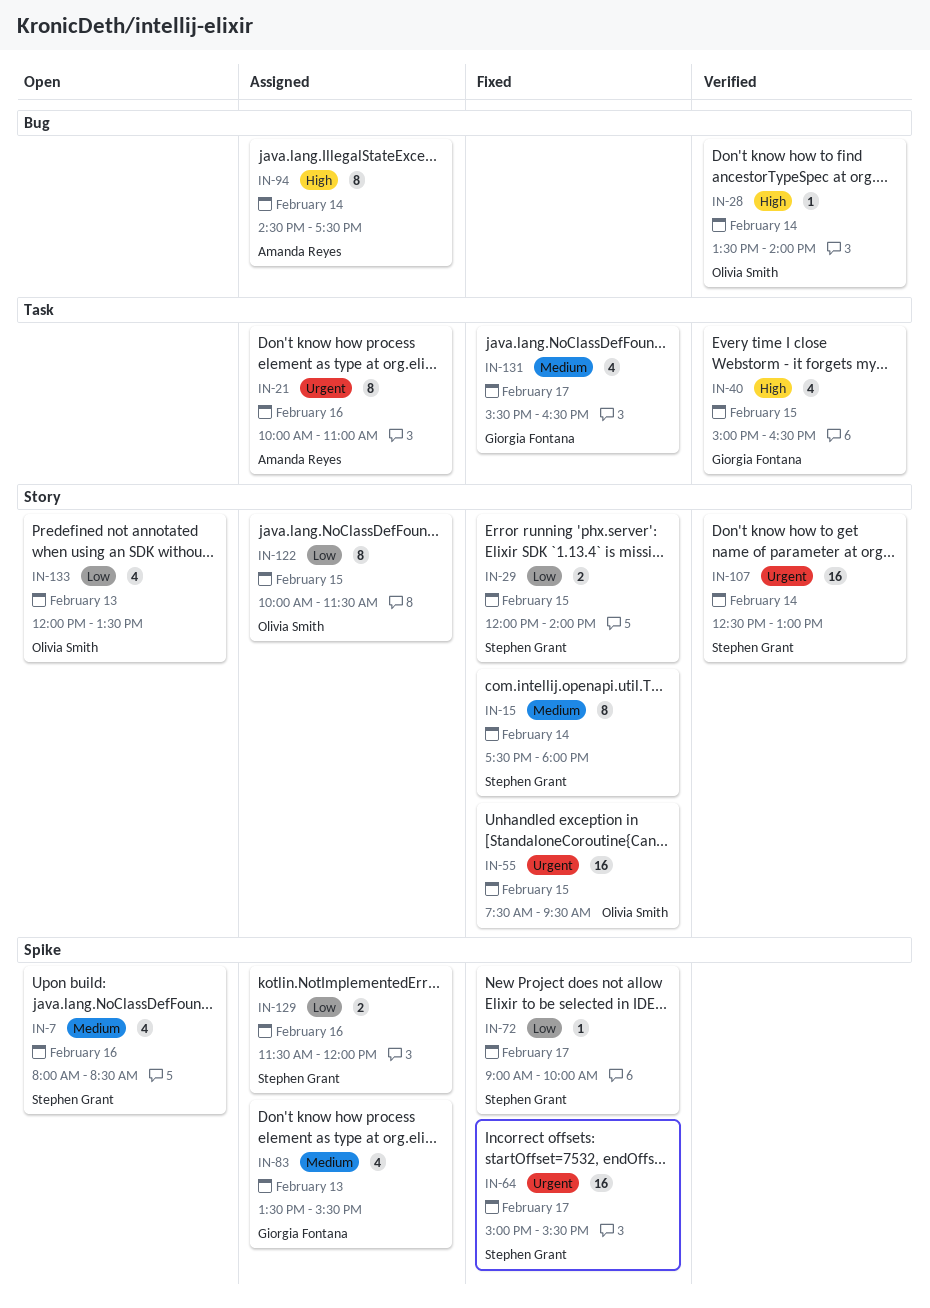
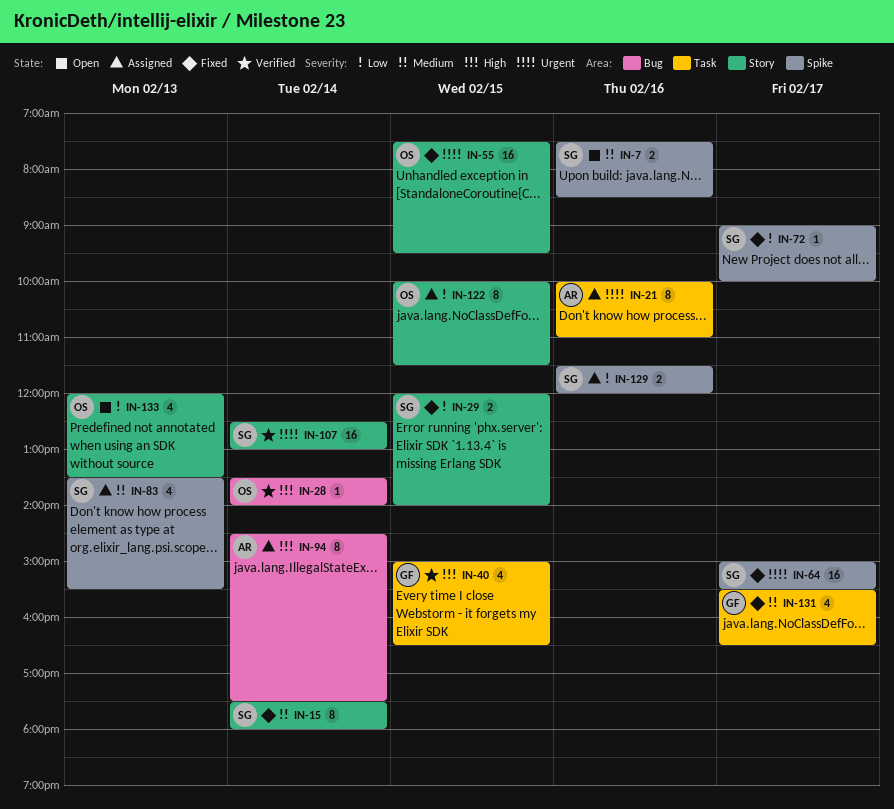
IN-7, estimate: 4 -> 2
IN-7, begins: 08:00 -> 07:30
IN-83, owner: Giorgia Fontana -> Stephen Grant

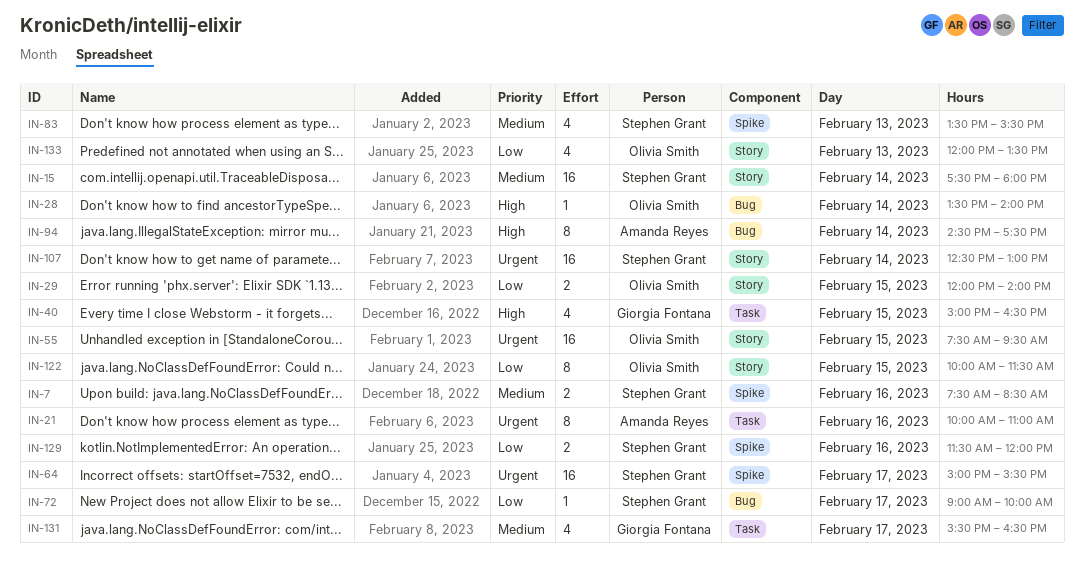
IN-15, estimate: 8 -> 16
IN-29, owner: Stephen Grant -> Olivia Smith
IN-72, label: Spike -> Bug

